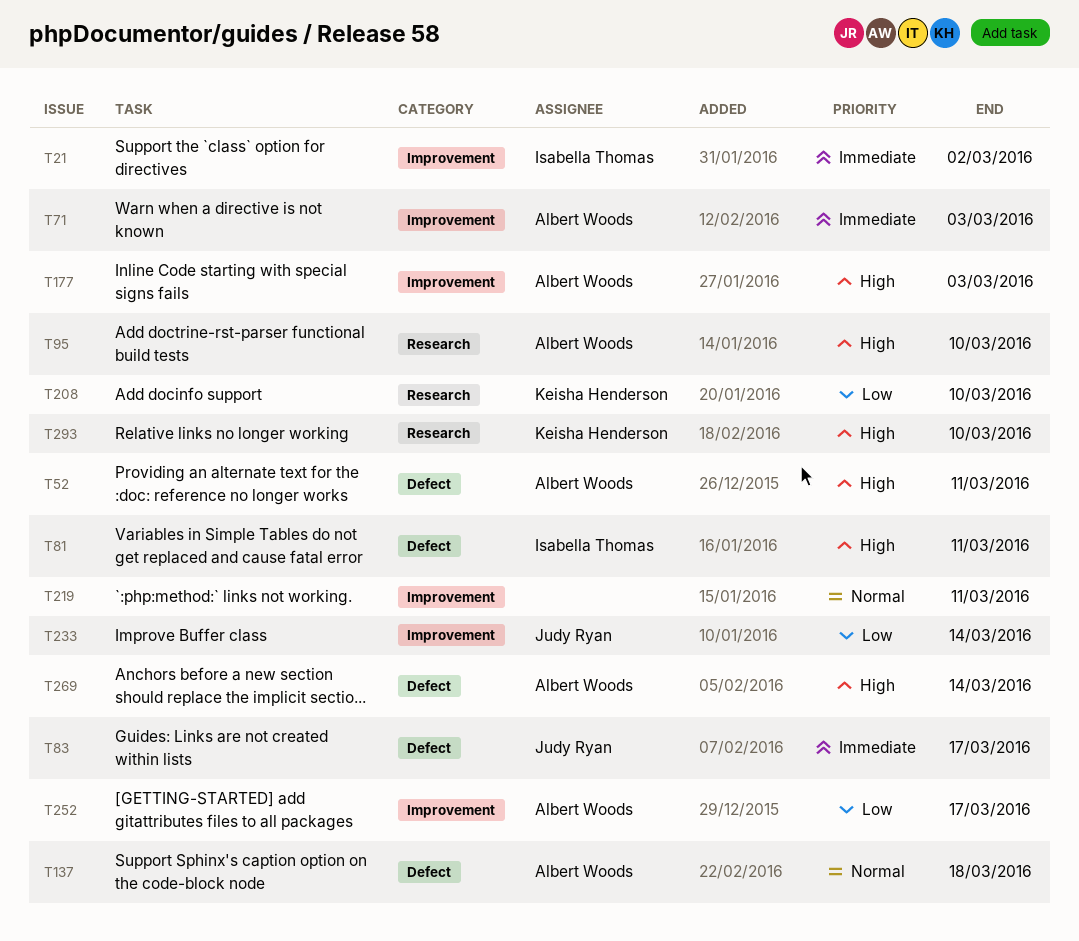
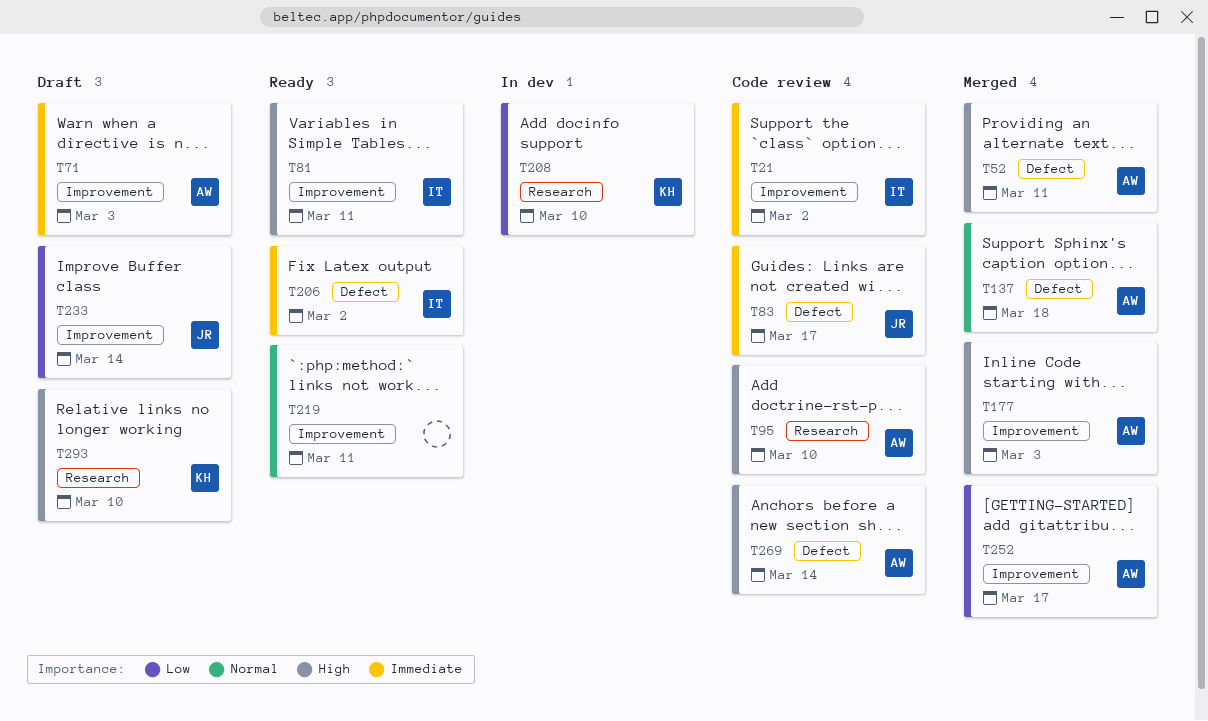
T81, label: Defect -> Improvement
T206: none -> present

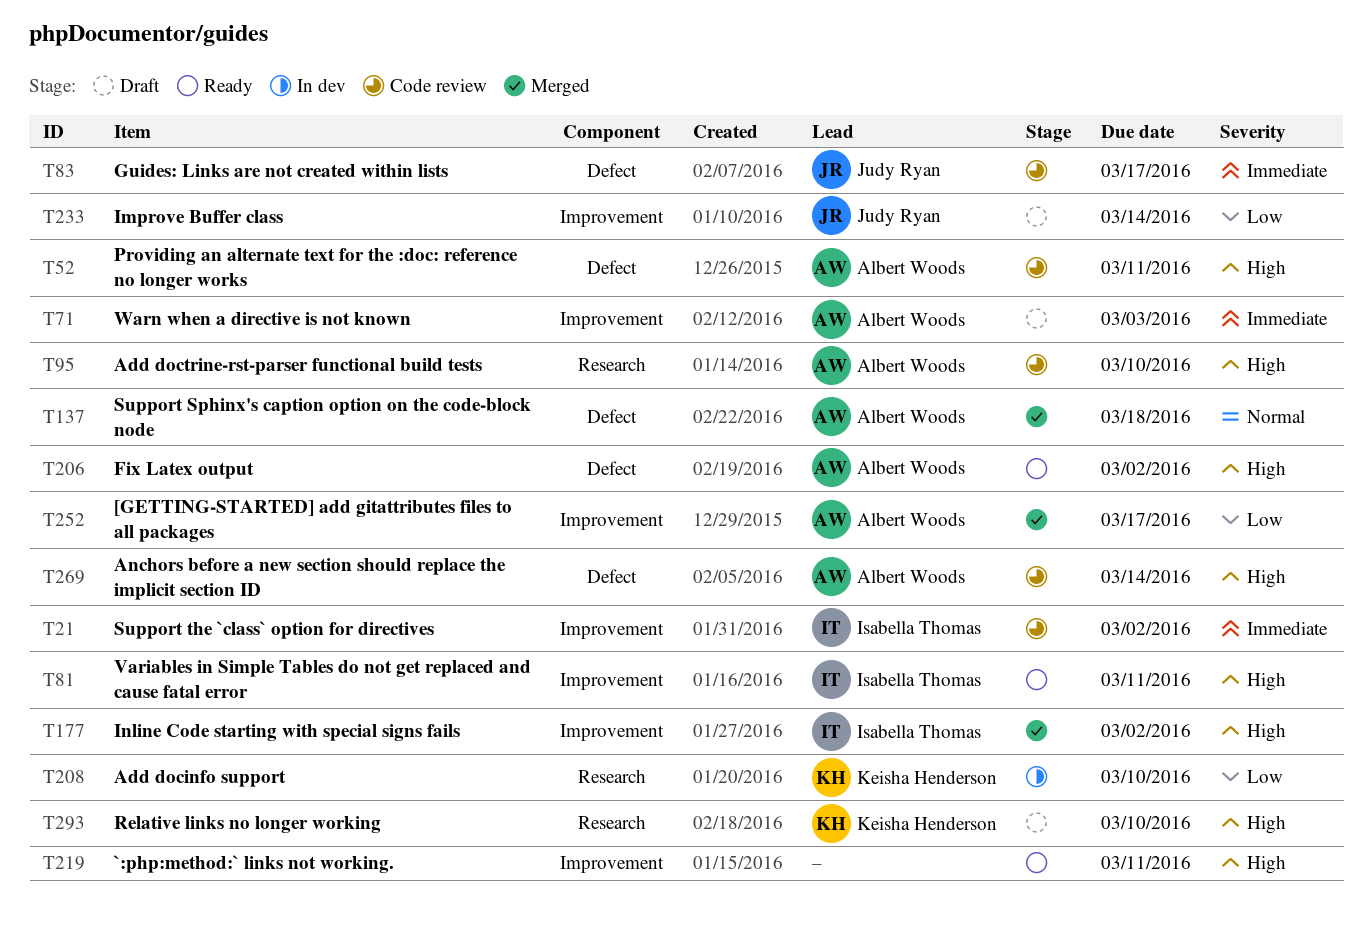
T52, status: Merged -> Code review
T177, owner: Albert Woods -> Isabella Thomas
T177, due: Mar 3 -> Mar 2
T206, owner: Isabella Thomas -> Albert Woods
T206, priority: Immediate -> High
T219, priority: Normal -> High

